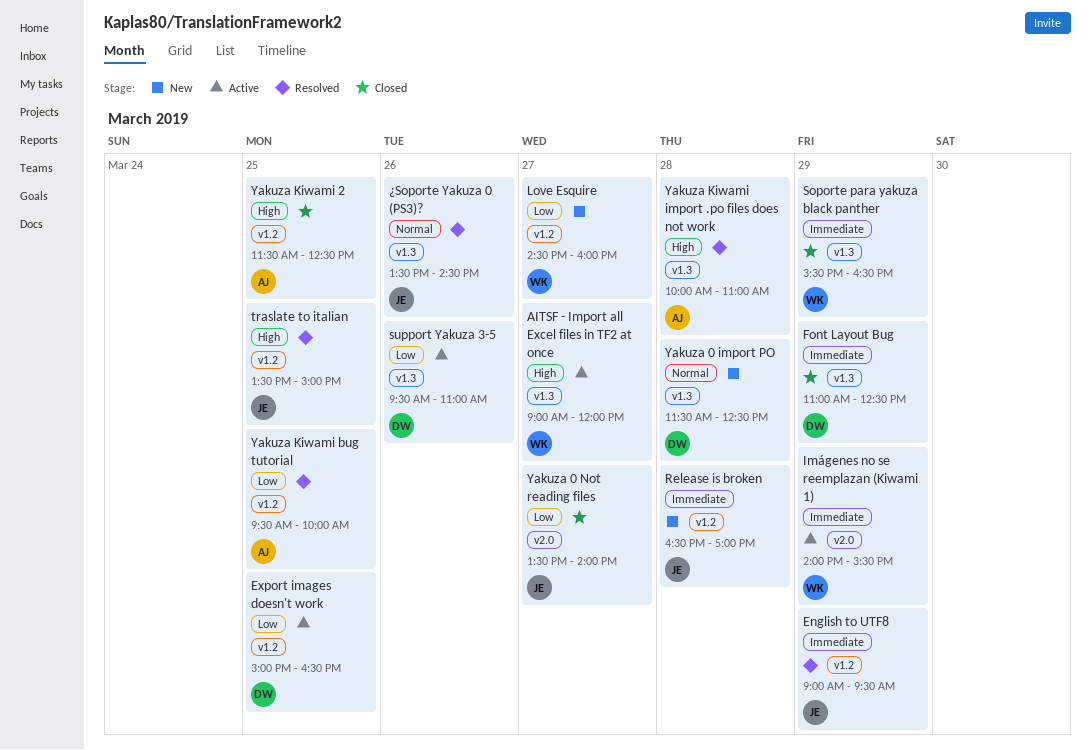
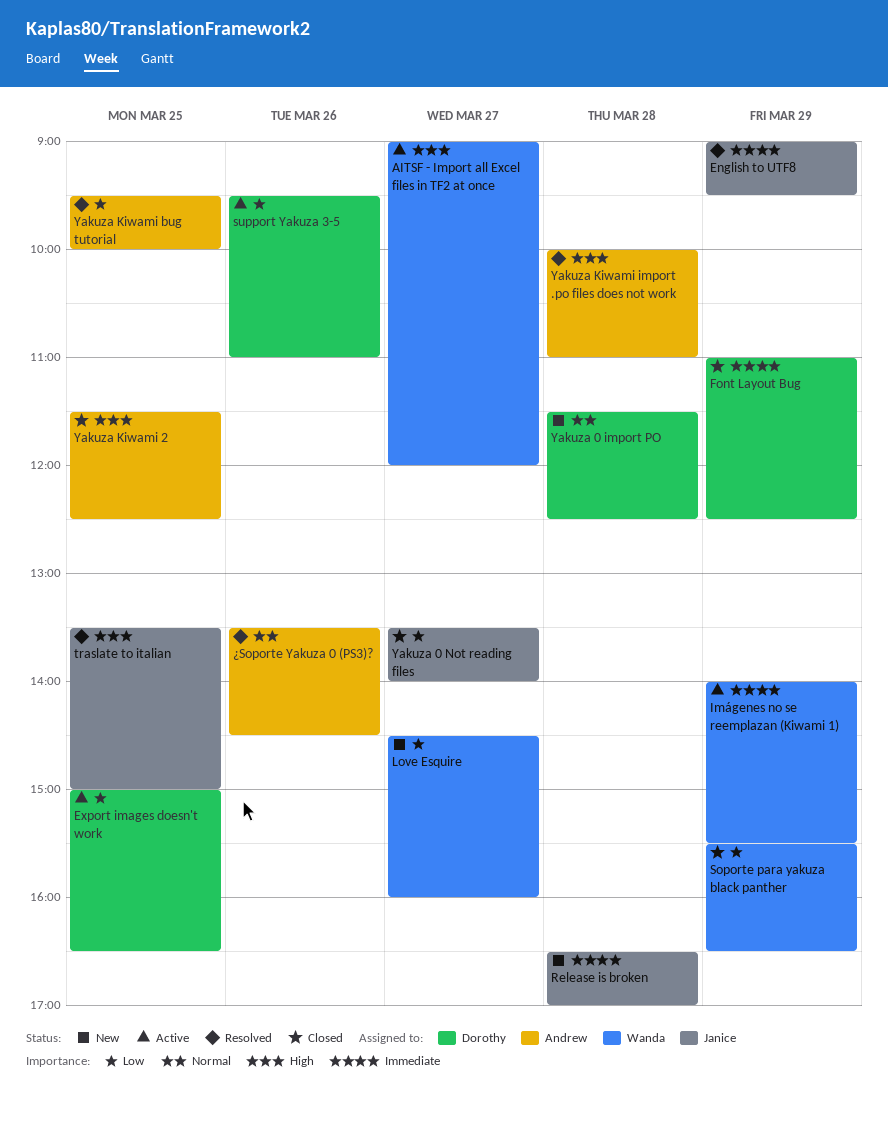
Soporte para yakuza black panther, priority: Immediate -> Low
¿Soporte Yakuza 0 (PS3)?, owner: Janice -> Andrew

